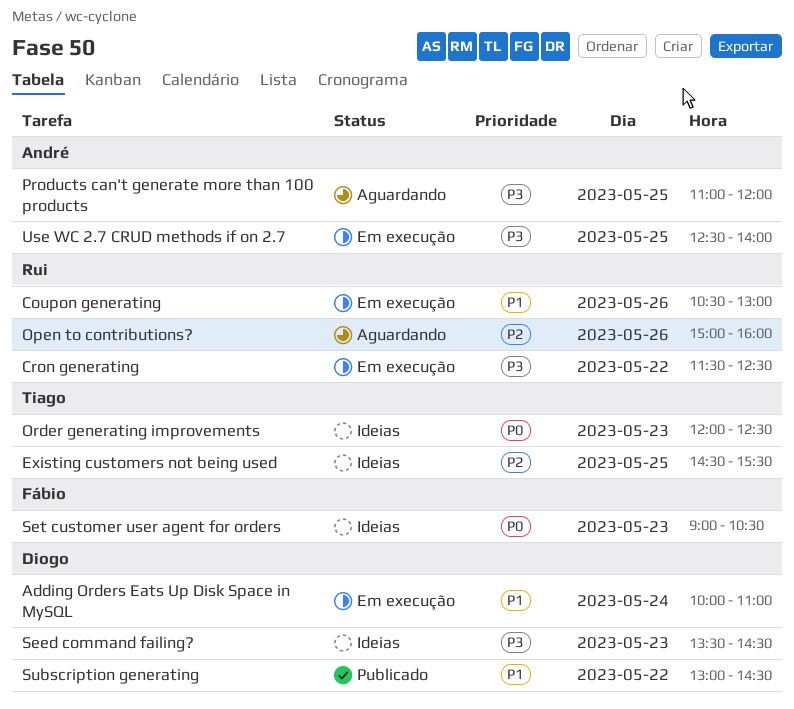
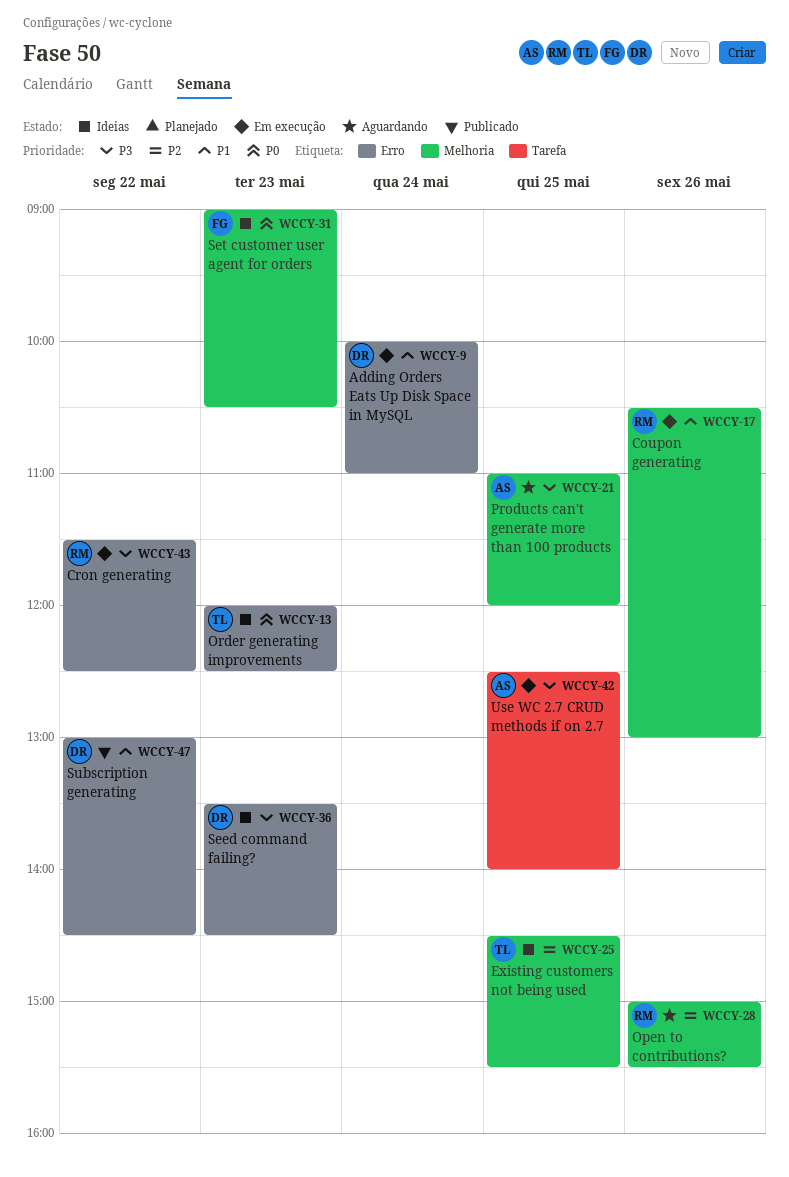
Open to contributions?, ends: 16:00 -> 15:30

